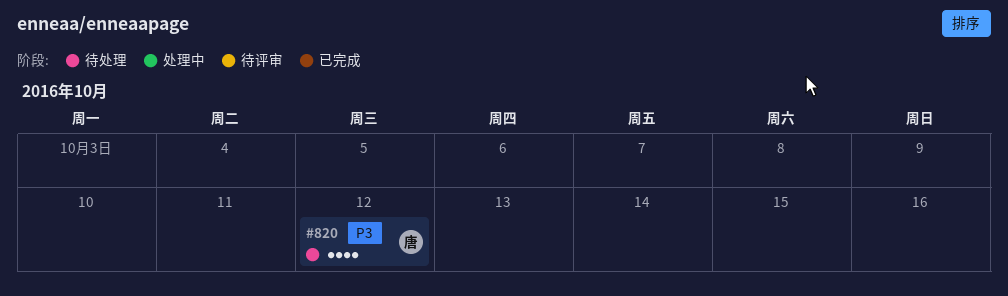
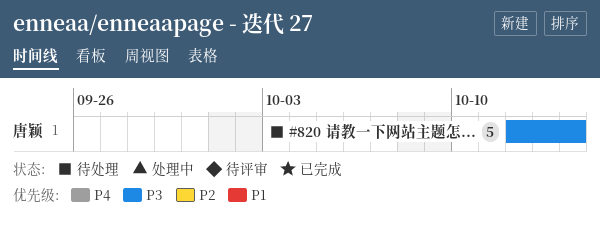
#820, estimate: 4 -> 5
#820, due: Oct 12 -> Oct 14

